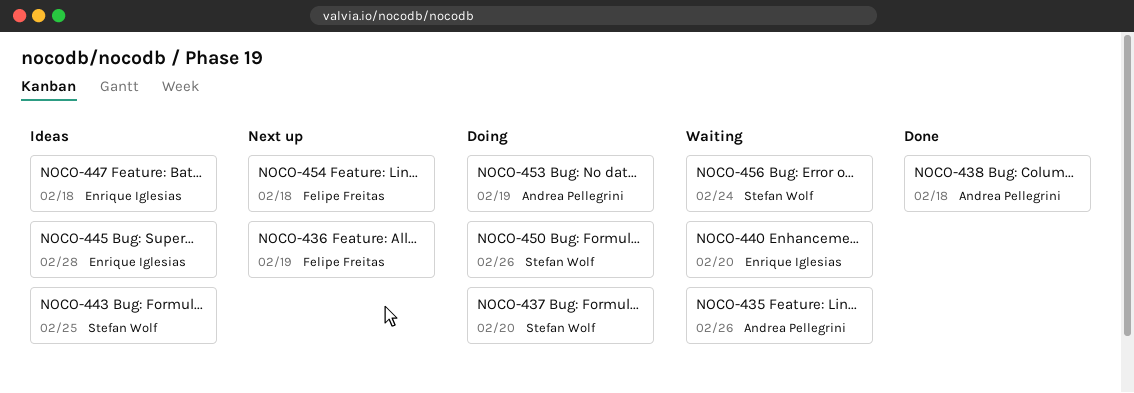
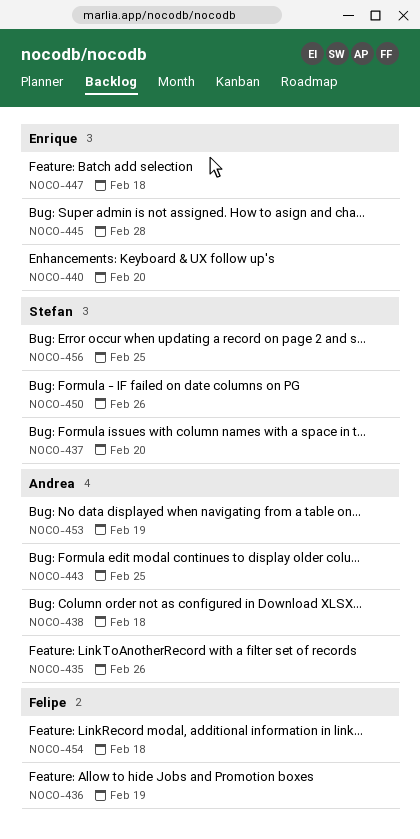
NOCO-443, owner: Stefan Wolf -> Andrea Pellegrini
NOCO-456, due: Feb 24 -> Feb 25

